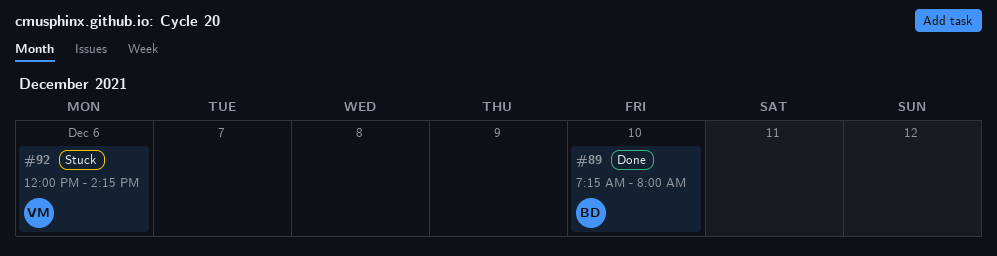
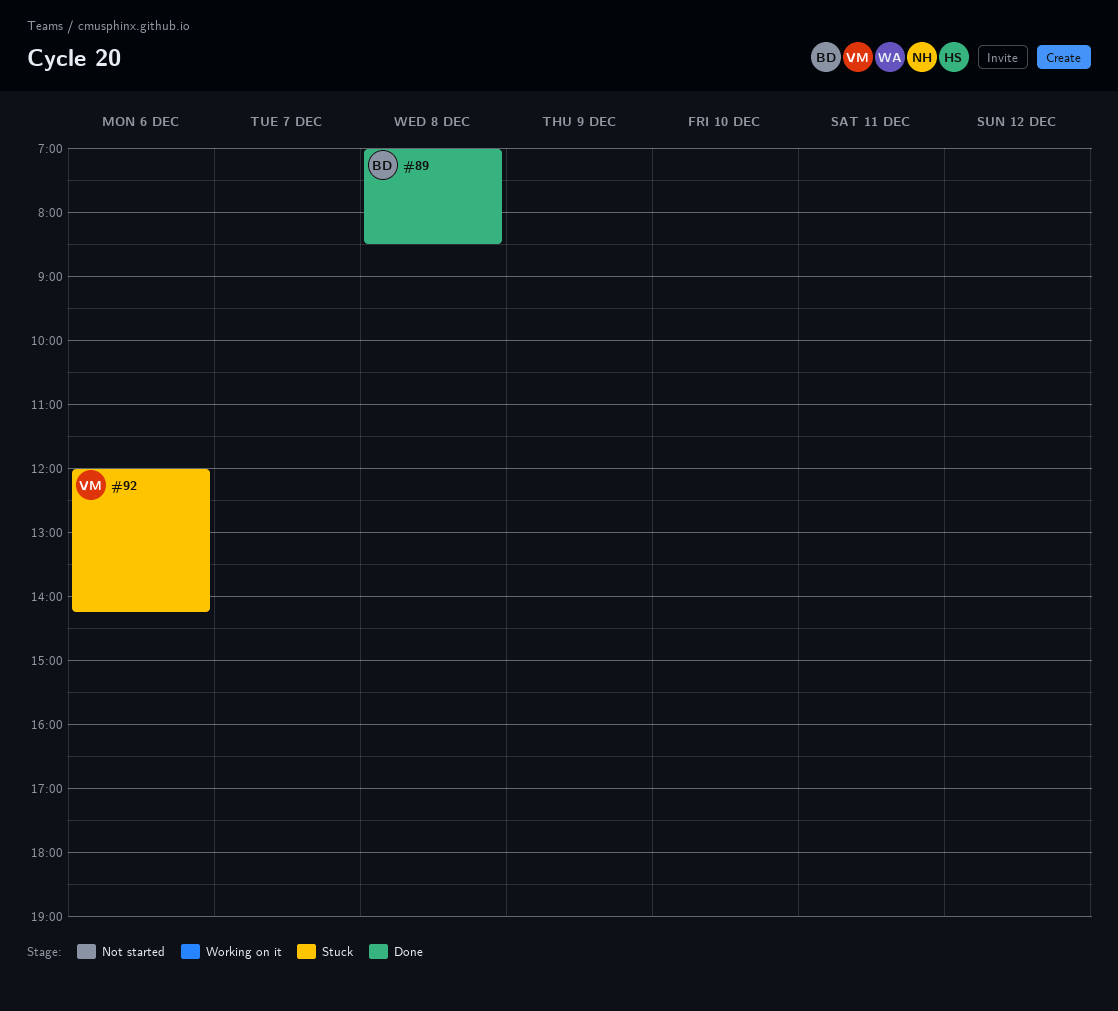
#89, day: Dec 10 -> Dec 8
#89, begins: 07:15 -> 07:00
#89, ends: 08:00 -> 08:30

